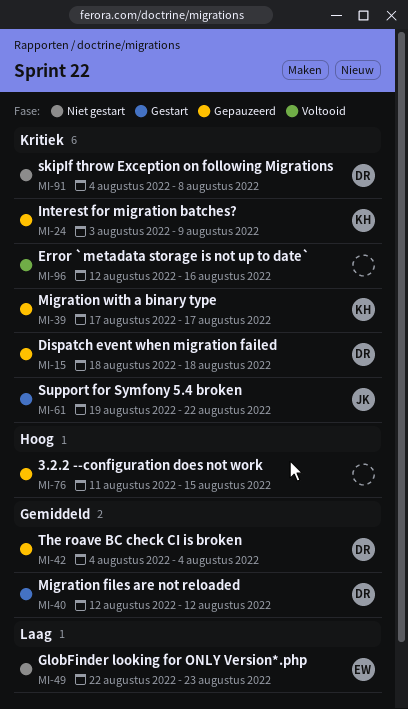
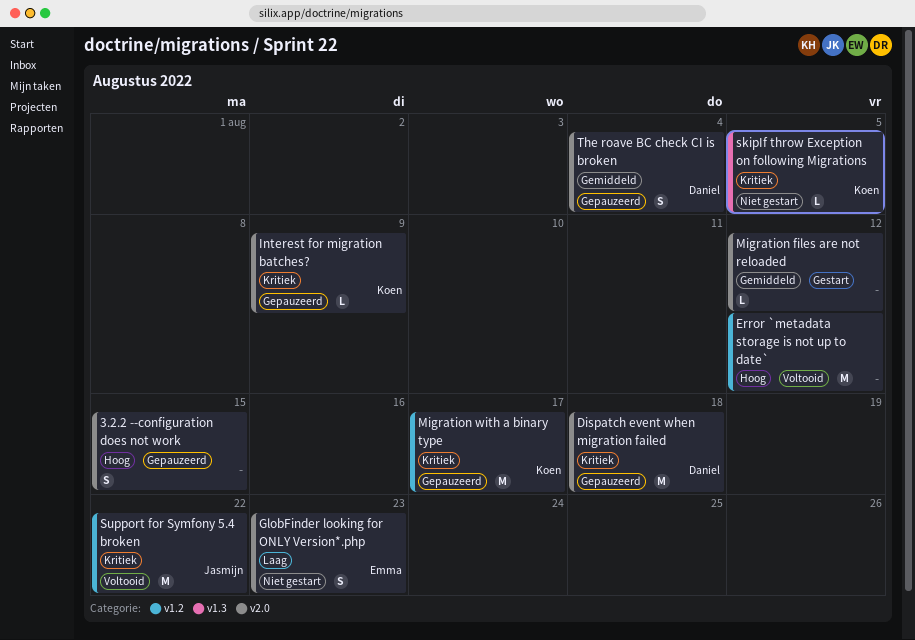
Error `metadata storage is not up to date`, priority: Kritiek -> Hoog
Error `metadata storage is not up to date`, due: Aug 16 -> Aug 12
Migration files are not reloaded, owner: Daniel -> none
skipIf throw Exception on following Migrations, owner: Daniel -> Koen
skipIf throw Exception on following Migrations, due: Aug 8 -> Aug 5
Support for Symfony 5.4 broken, status: Gestart -> Voltooid

